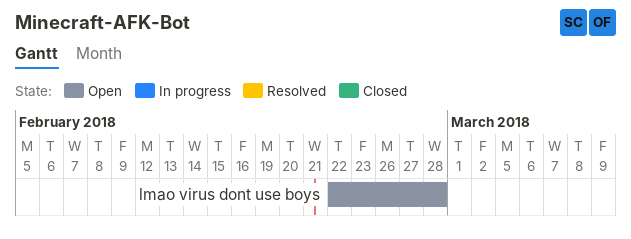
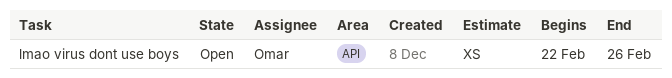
lmao virus dont use boys, due: Feb 28 -> Feb 26

